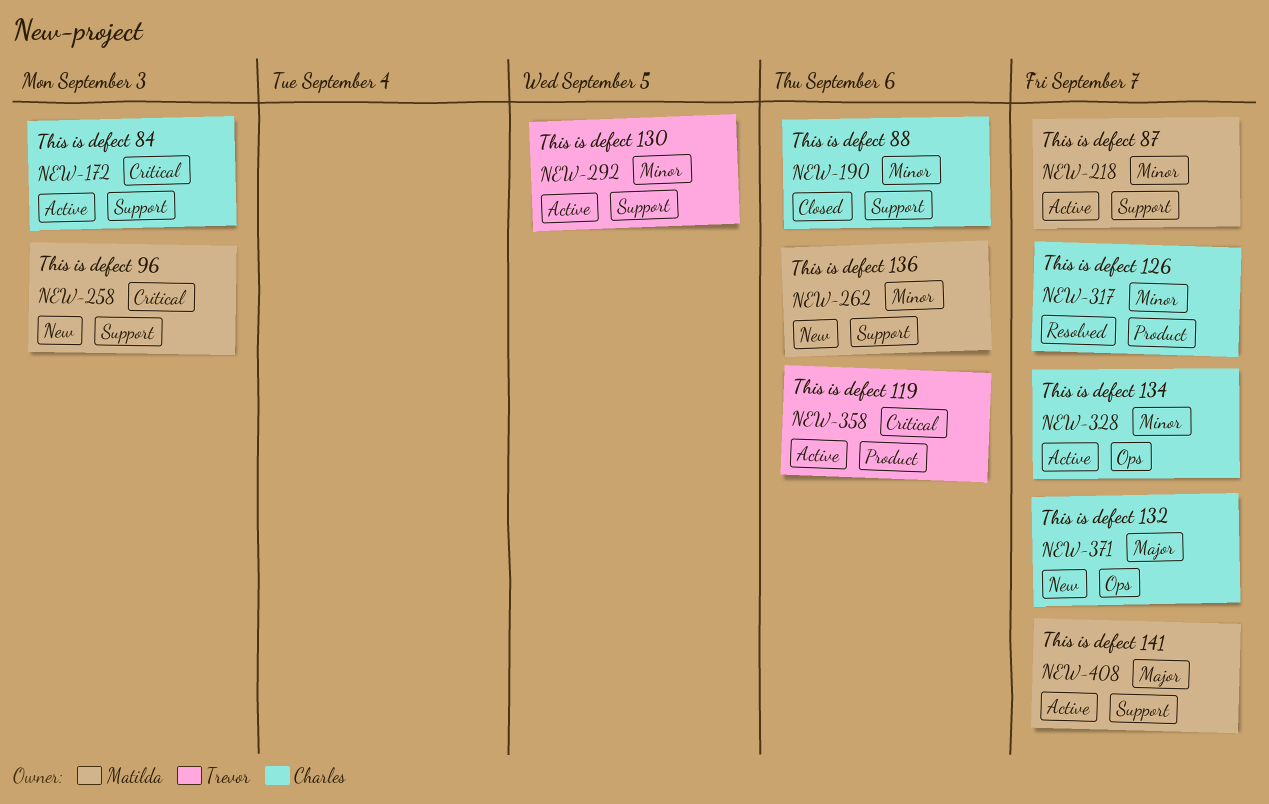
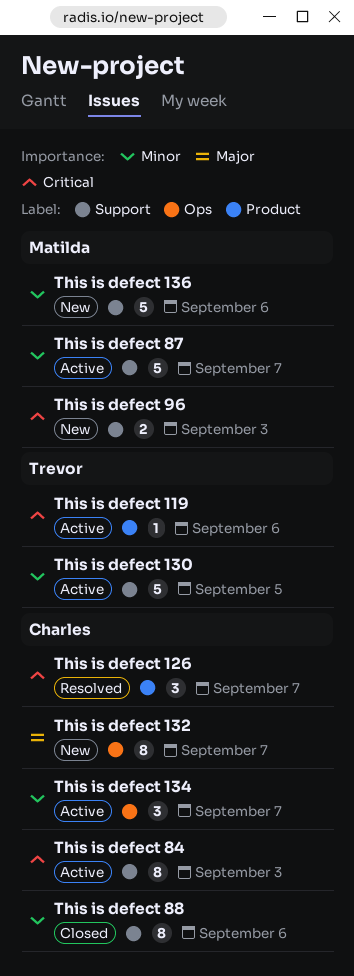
This is defect 126, priority: Minor -> Critical
This is defect 141: present -> none

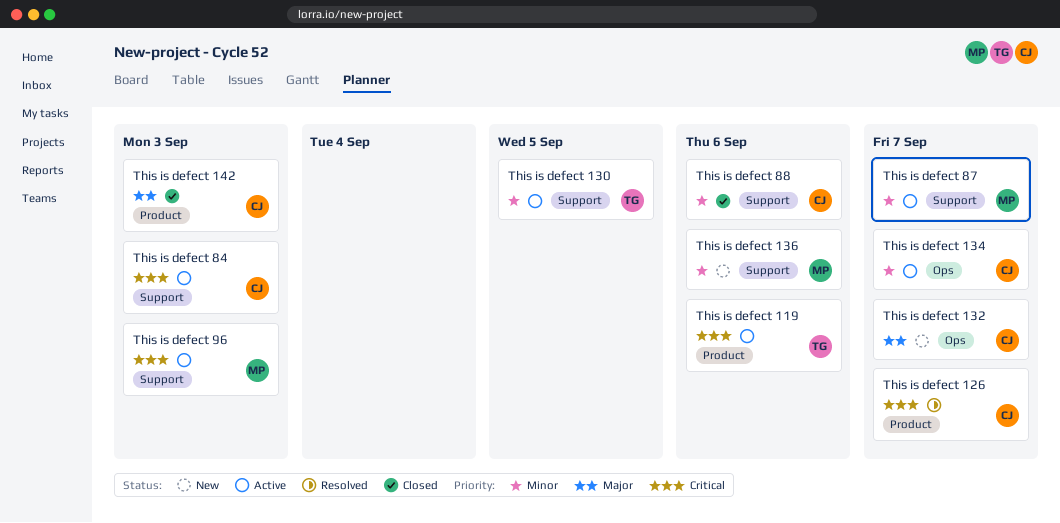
This is defect 142: none -> present
This is defect 96, status: New -> Active

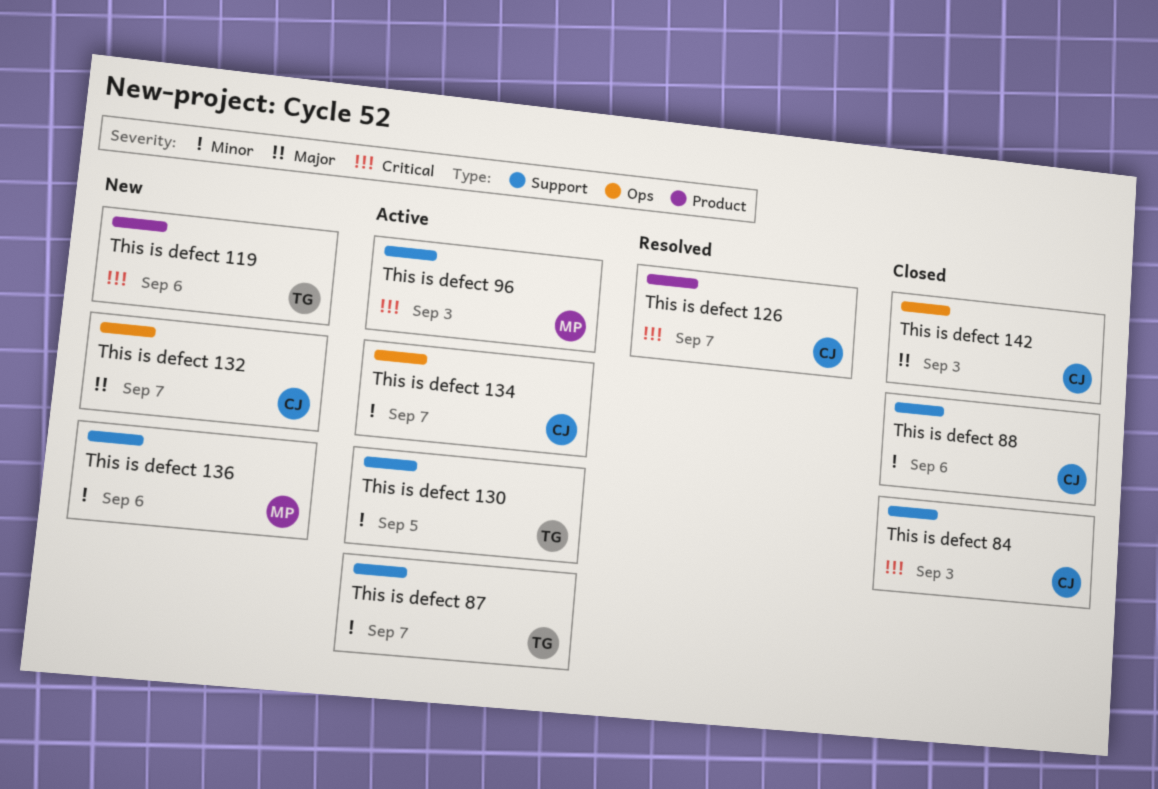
This is defect 119, status: Active -> New
This is defect 142, label: Product -> Ops
This is defect 84, status: Active -> Closed
This is defect 87, owner: MP -> TG

